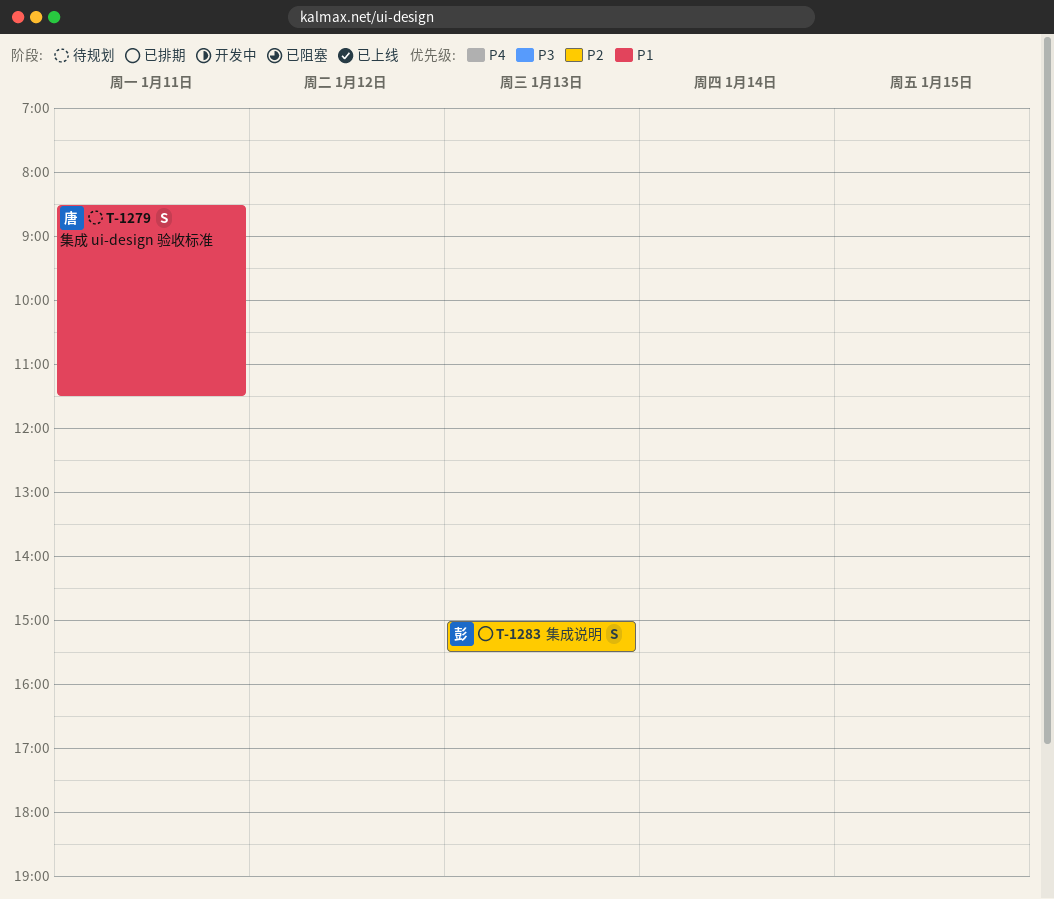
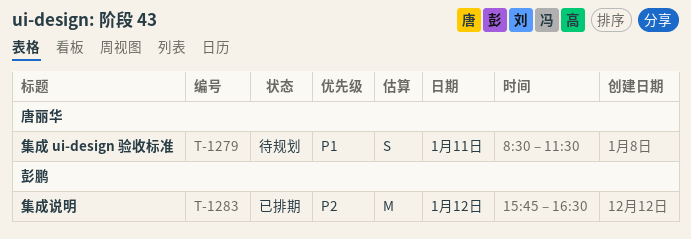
T-1283, estimate: S -> M
T-1283, day: Jan 13 -> Jan 12
T-1283, begins: 15:00 -> 15:45
T-1283, ends: 15:30 -> 16:30

